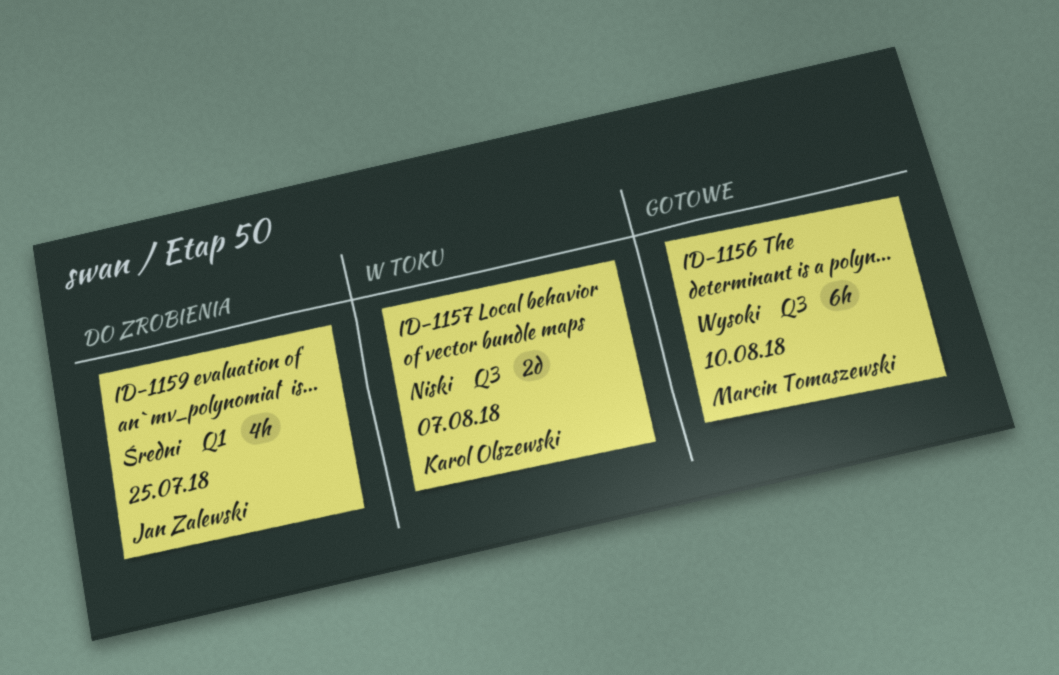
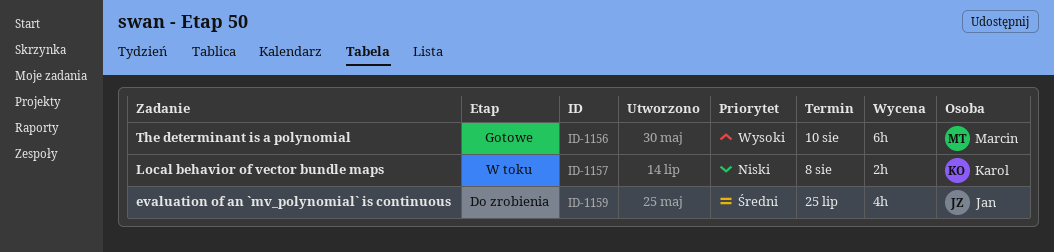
ID-1157, estimate: 2d -> 2h
ID-1157, due: Aug 7 -> Aug 8

